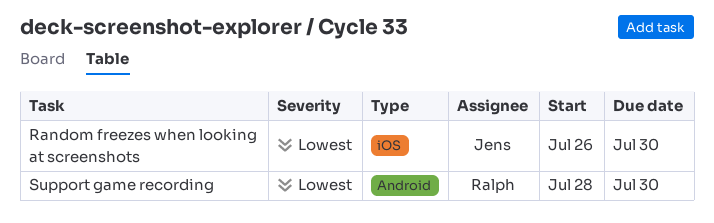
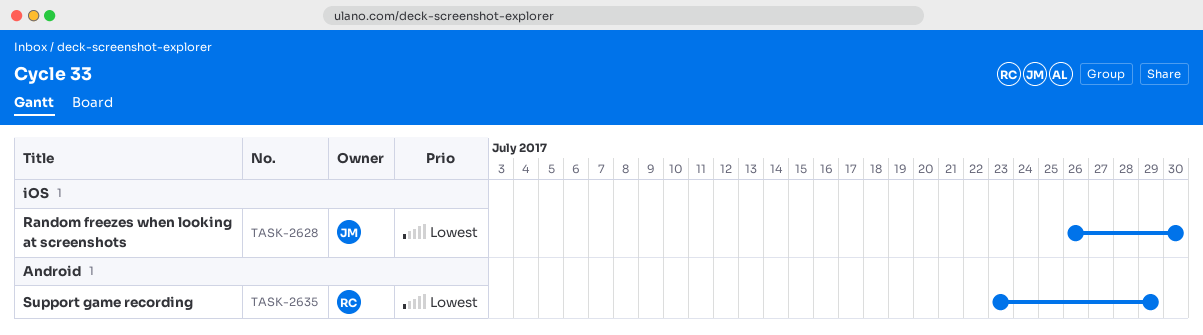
Support game recording, start: Jul 28 -> Jul 23
Support game recording, due: Jul 30 -> Jul 29

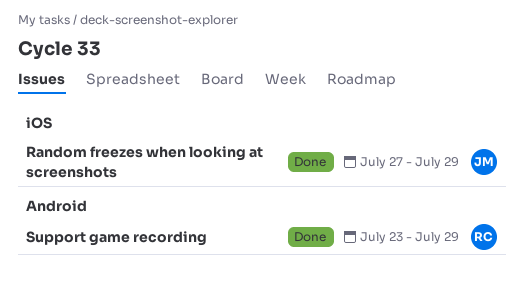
Random freezes when looking at screenshots, start: Jul 26 -> Jul 27
Random freezes when looking at screenshots, due: Jul 30 -> Jul 29

